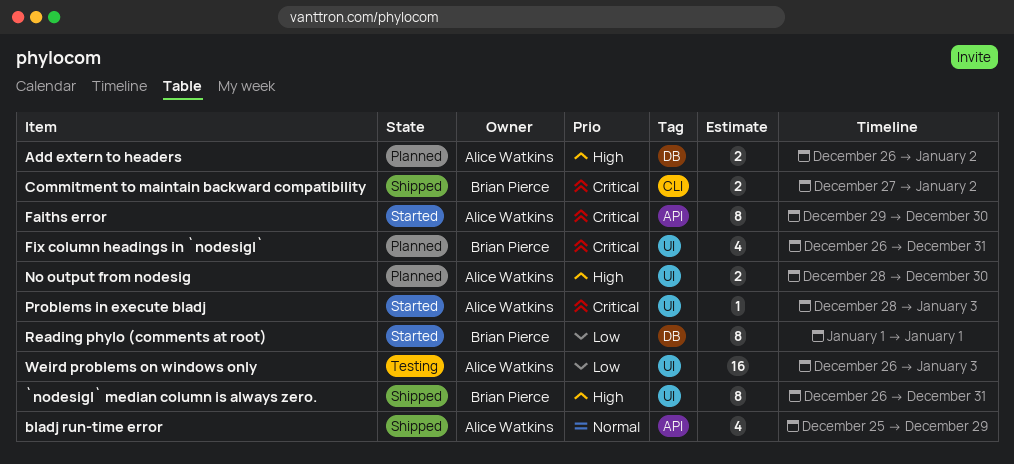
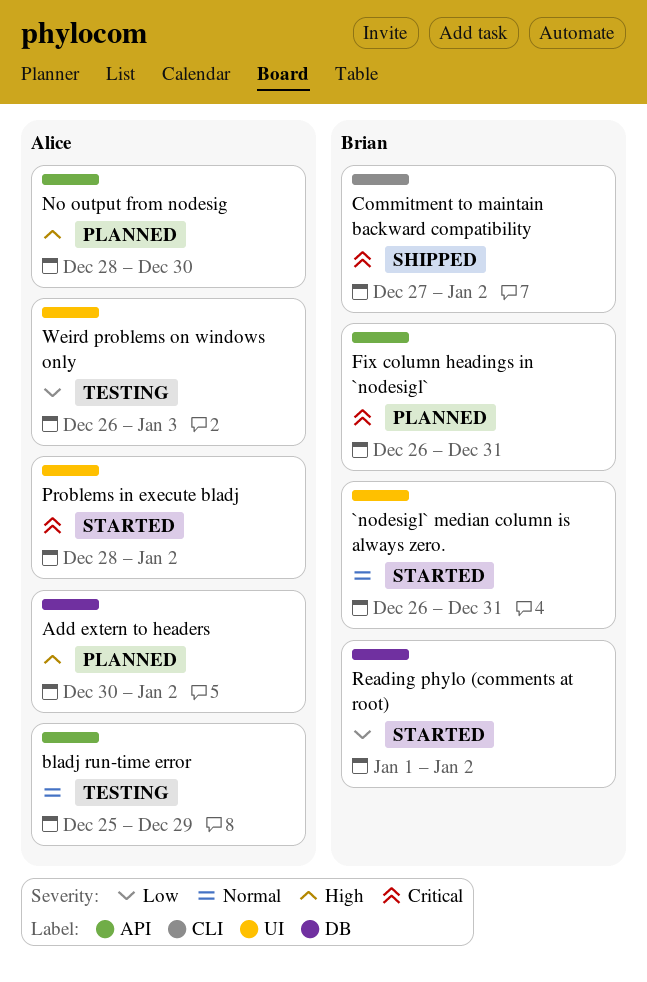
`nodesigl` median column is always zero., status: Shipped -> Started
`nodesigl` median column is always zero., priority: High -> Normal
Add extern to headers, start: Dec 26 -> Dec 30
bladj run-time error, status: Shipped -> Testing
Faiths error: present -> none
Fix column headings in `nodesigl`, label: UI -> API
No output from nodesig, label: UI -> API
Problems in execute bladj, due: Jan 3 -> Jan 2
Reading phylo (comments at root), due: Jan 1 -> Jan 2

